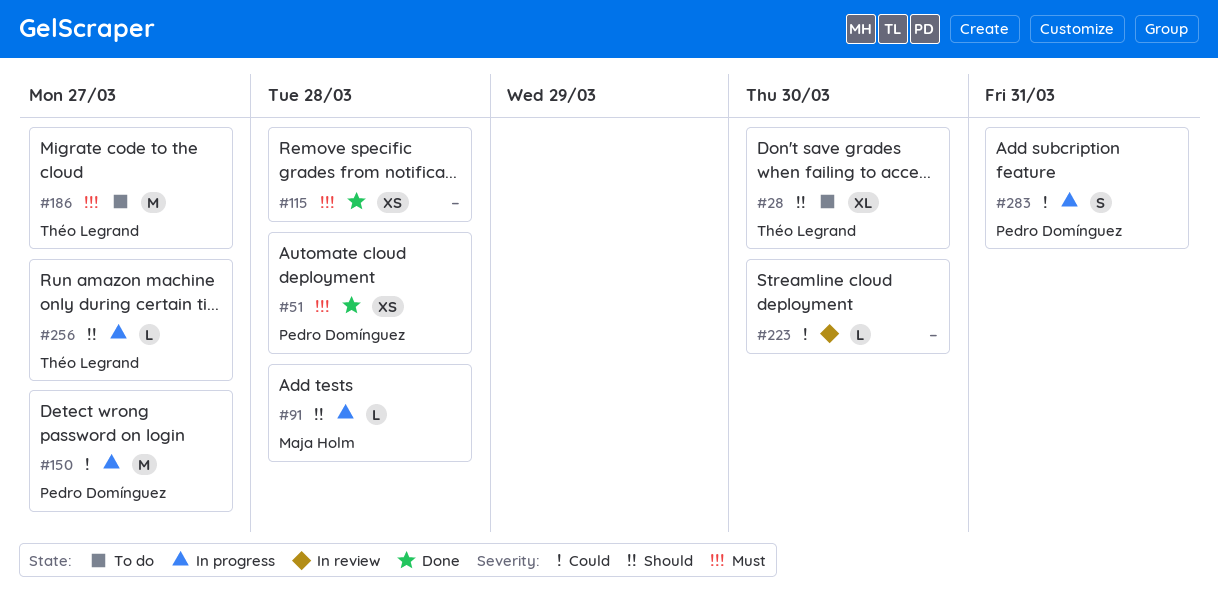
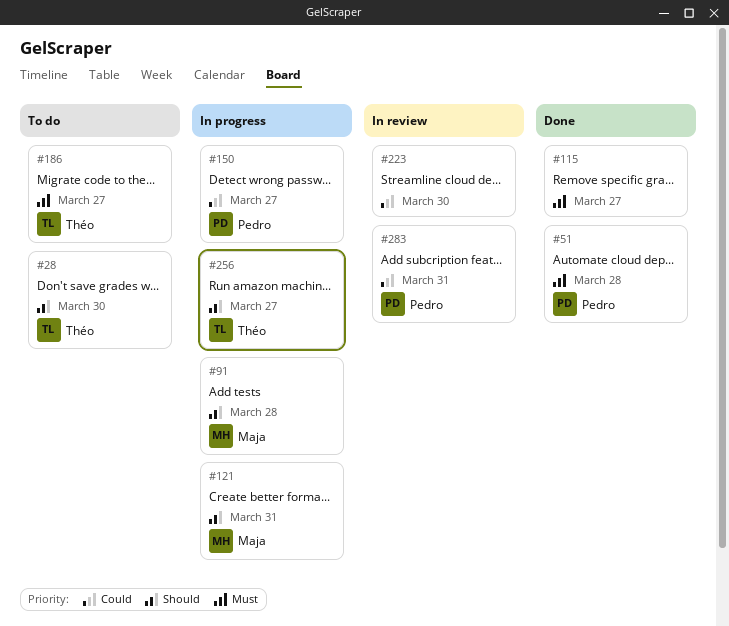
#115, due: Mar 28 -> Mar 27
#121: none -> present
#283, status: In progress -> In review

